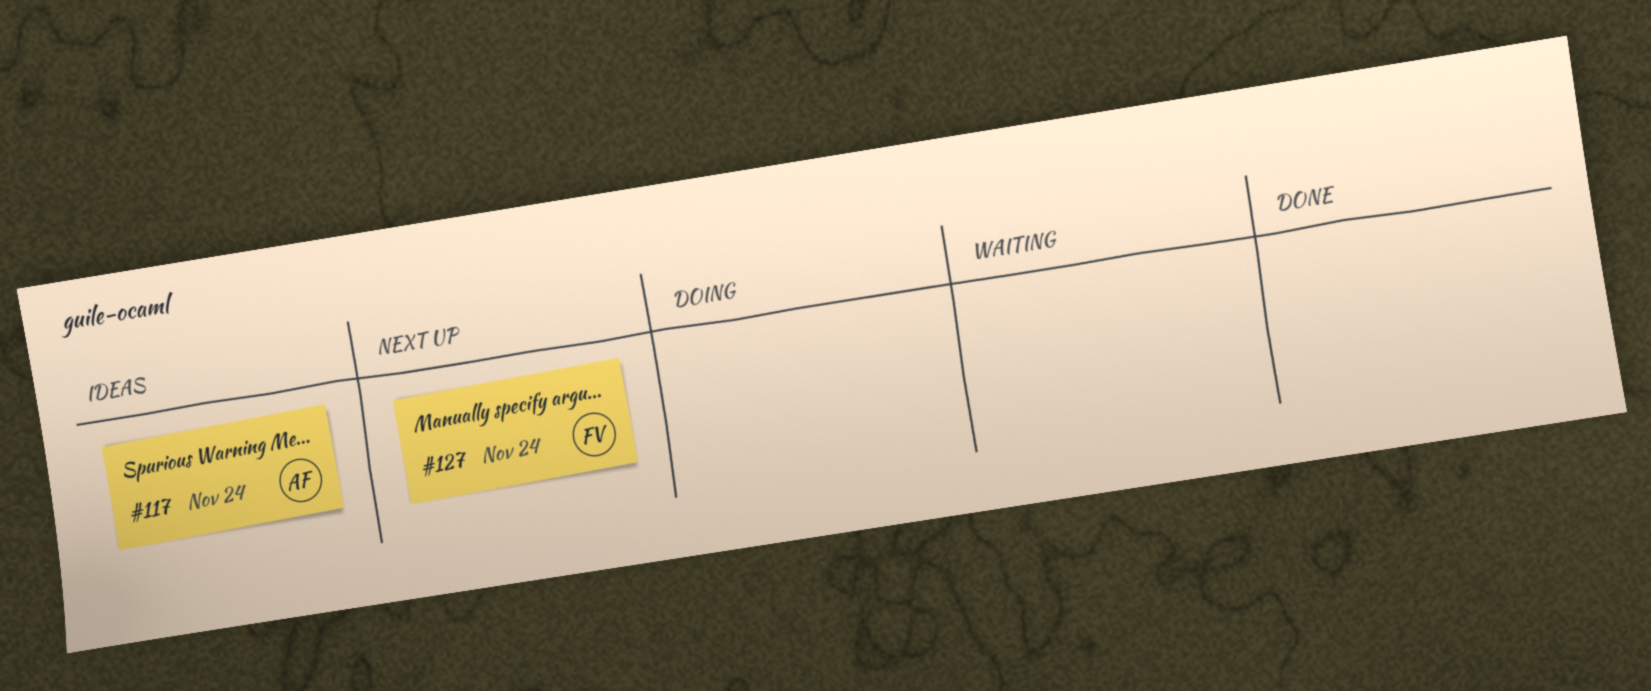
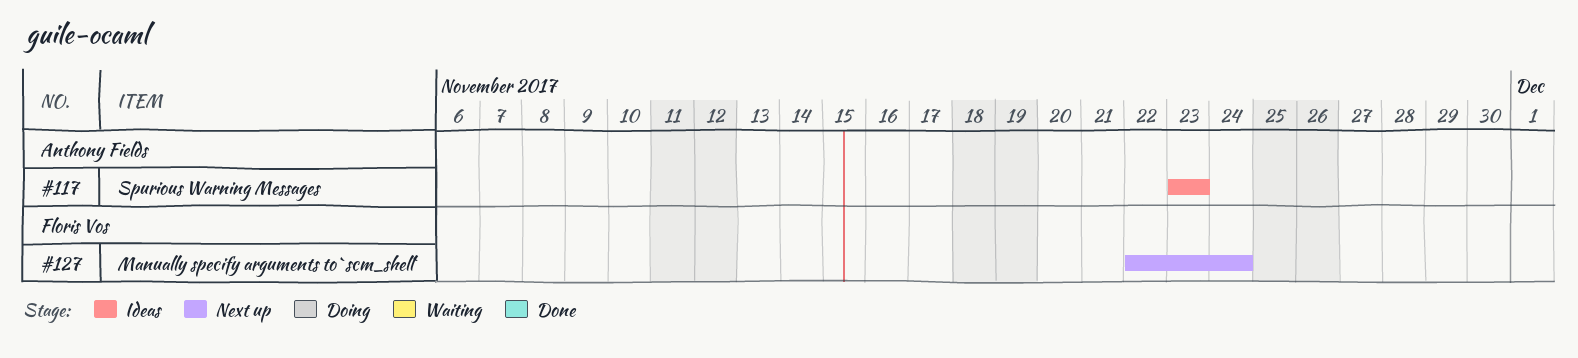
#117, due: Nov 24 -> Nov 23

